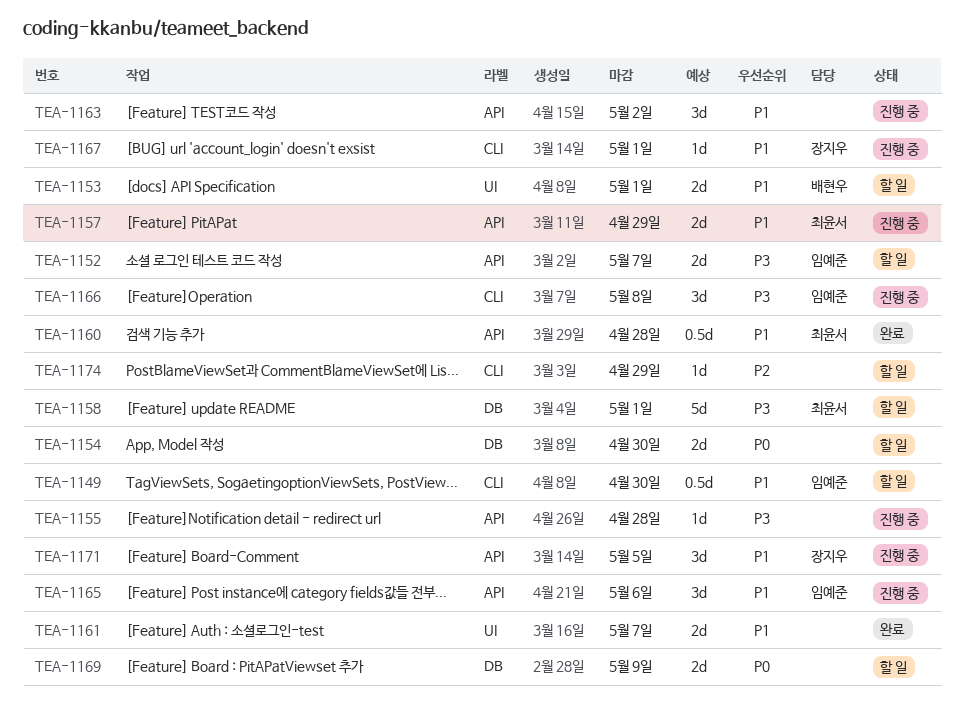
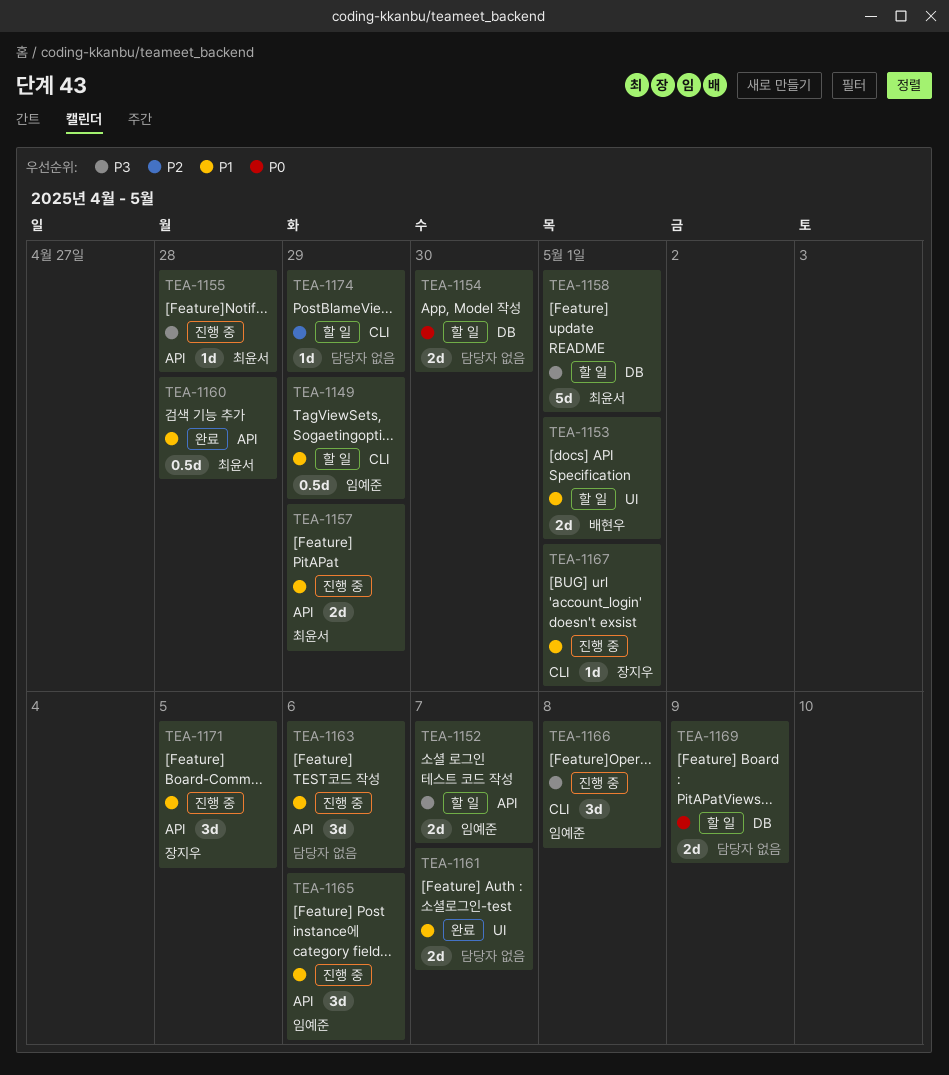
TEA-1149, due: Apr 30 -> Apr 29
TEA-1155, owner: none -> 최윤서
TEA-1163, due: May 2 -> May 6

